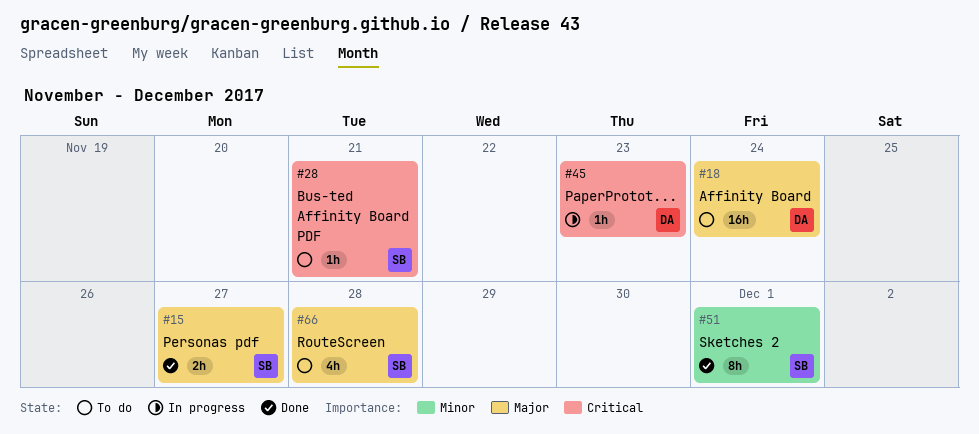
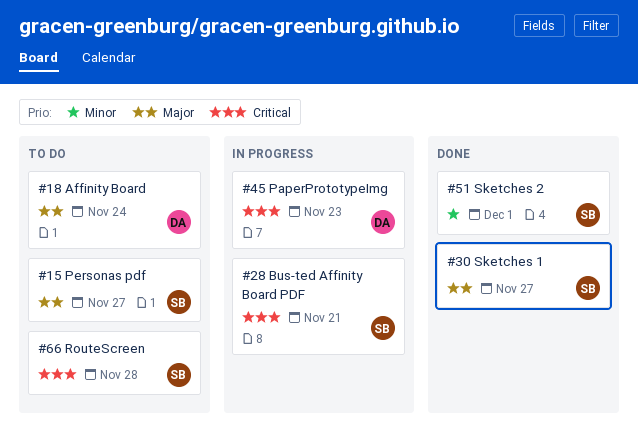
#15, status: Done -> To do
#28, status: To do -> In progress
#30: none -> present
#66, priority: Major -> Critical

